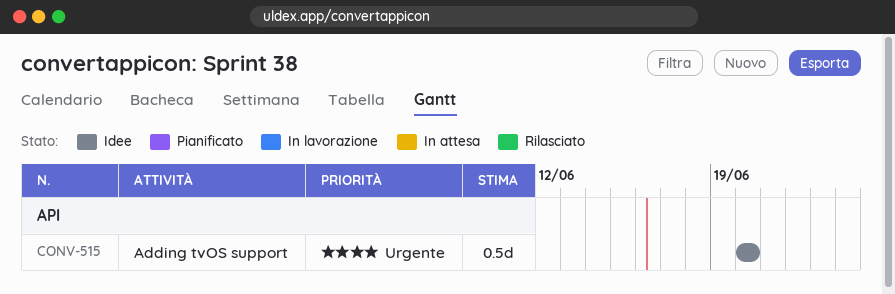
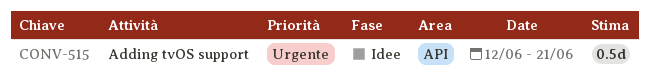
CONV-515, start: Jun 20 -> Jun 12
CONV-515, due: Jun 20 -> Jun 21

